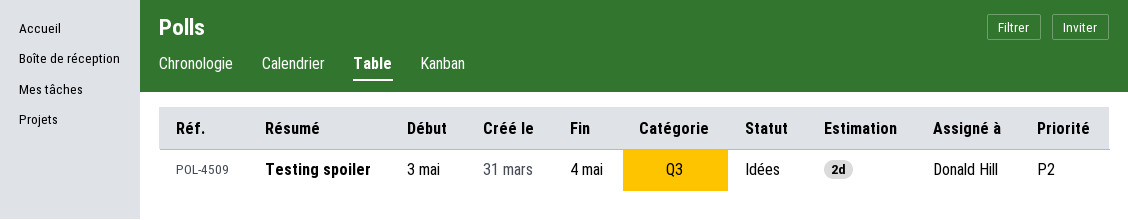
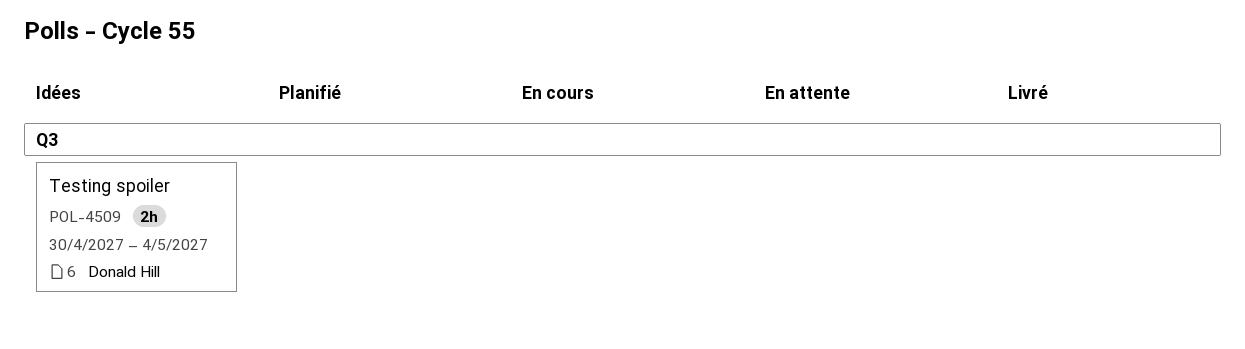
POL-4509, estimate: 2d -> 2h
POL-4509, start: May 3 -> Apr 30

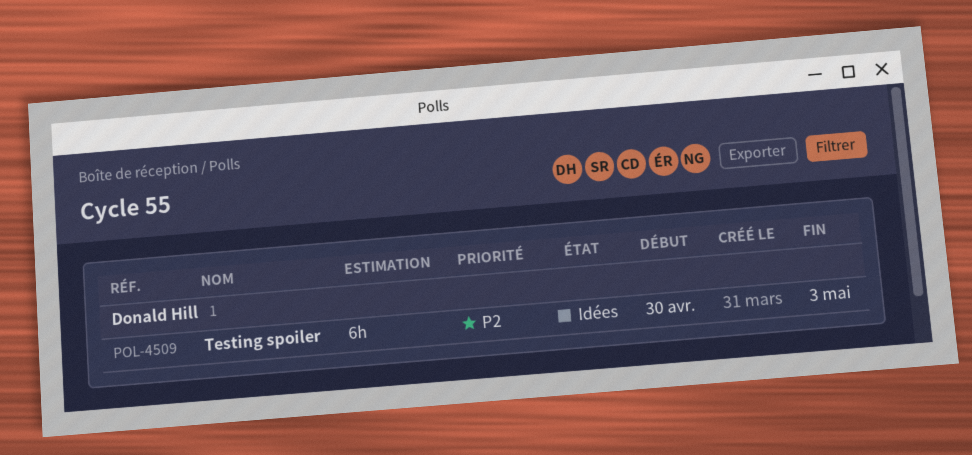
POL-4509, estimate: 2h -> 6h
POL-4509, due: May 4 -> May 3

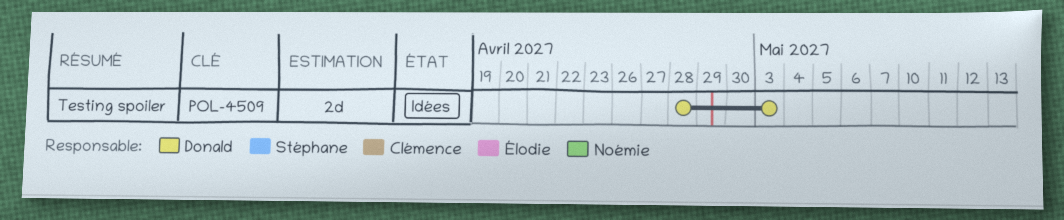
POL-4509, estimate: 6h -> 2d
POL-4509, start: Apr 30 -> Apr 28

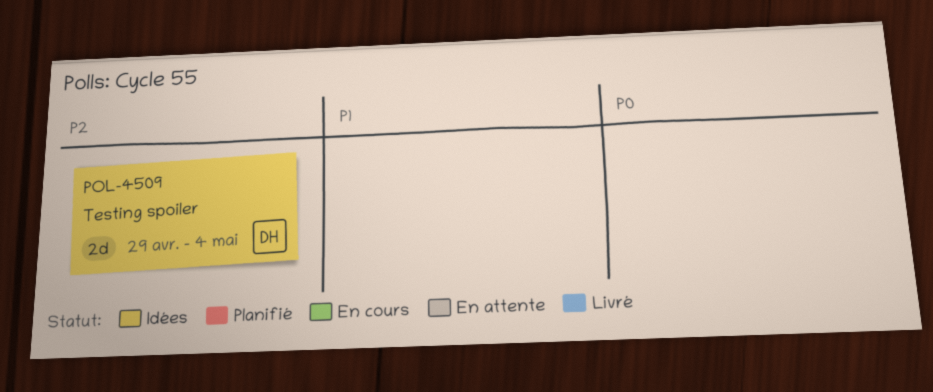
POL-4509, start: Apr 28 -> Apr 29
POL-4509, due: May 3 -> May 4

